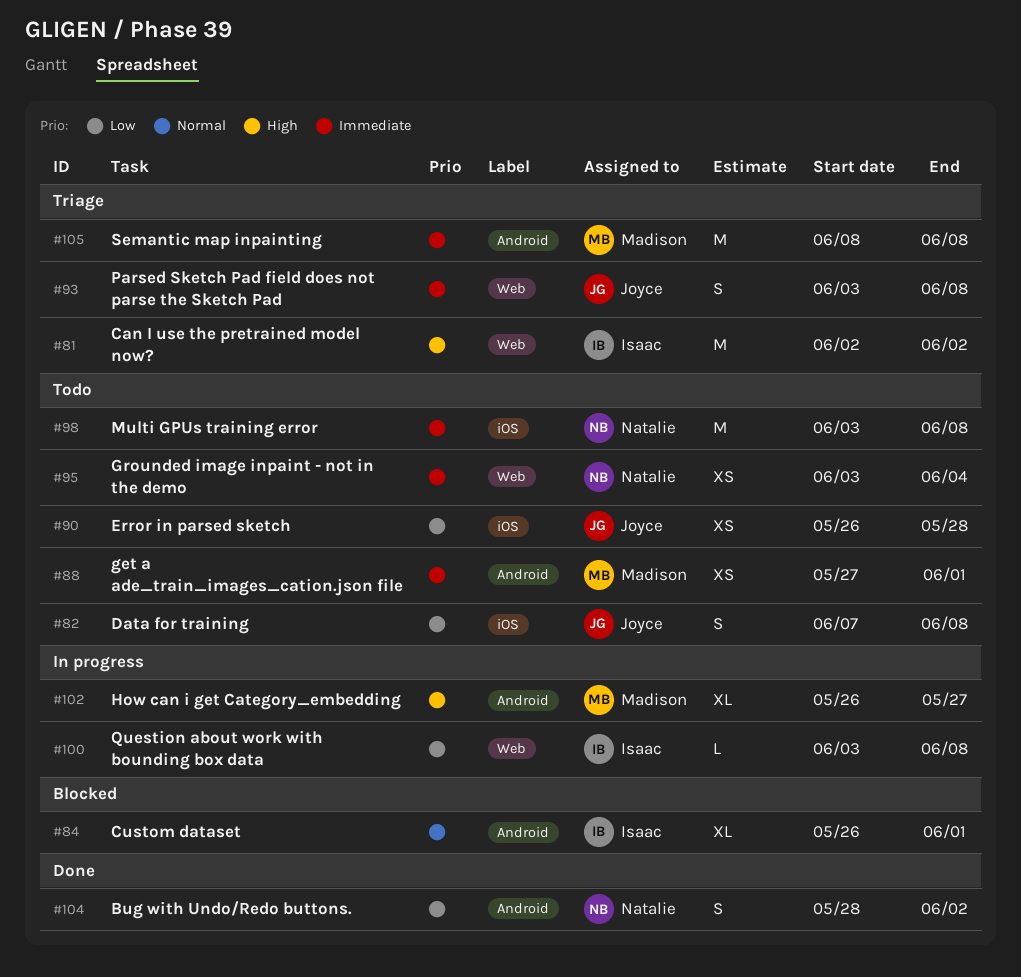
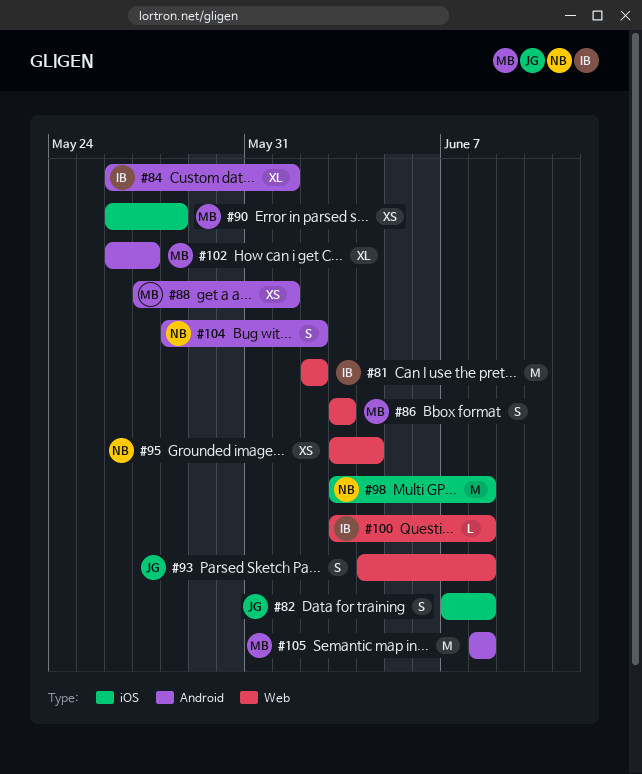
#86: none -> present
#90, owner: Joyce -> Madison
#93, start: Jun 3 -> Jun 4

